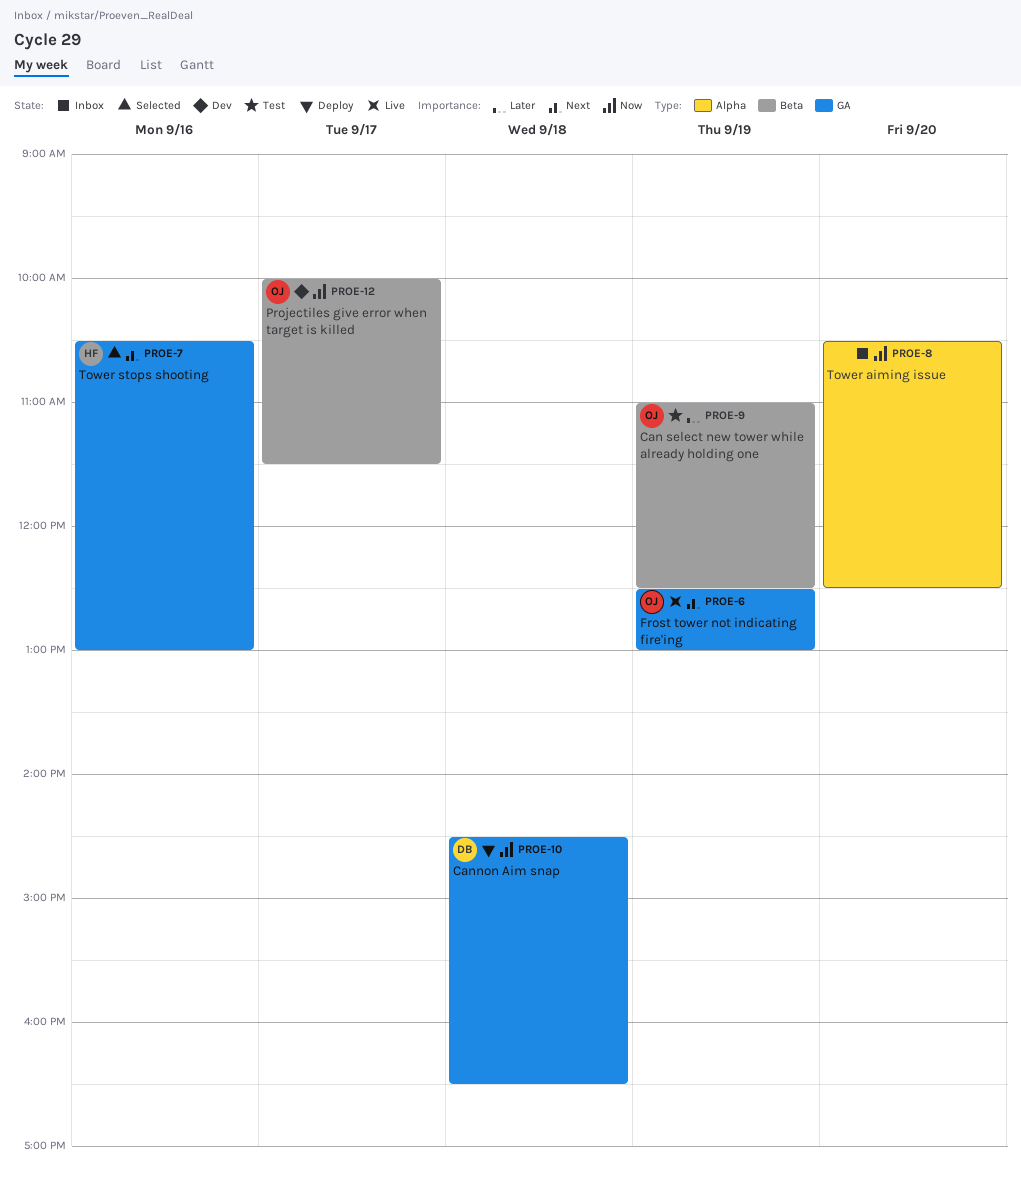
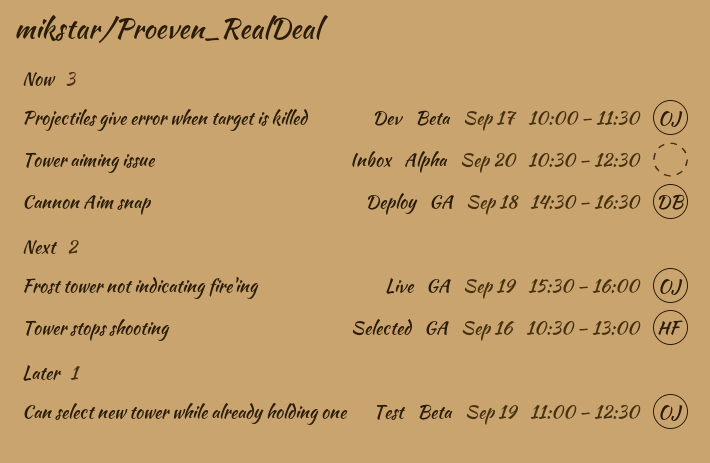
Frost tower not indicating fire'ing, begins: 12:30 -> 15:30
Frost tower not indicating fire'ing, ends: 13:00 -> 16:00

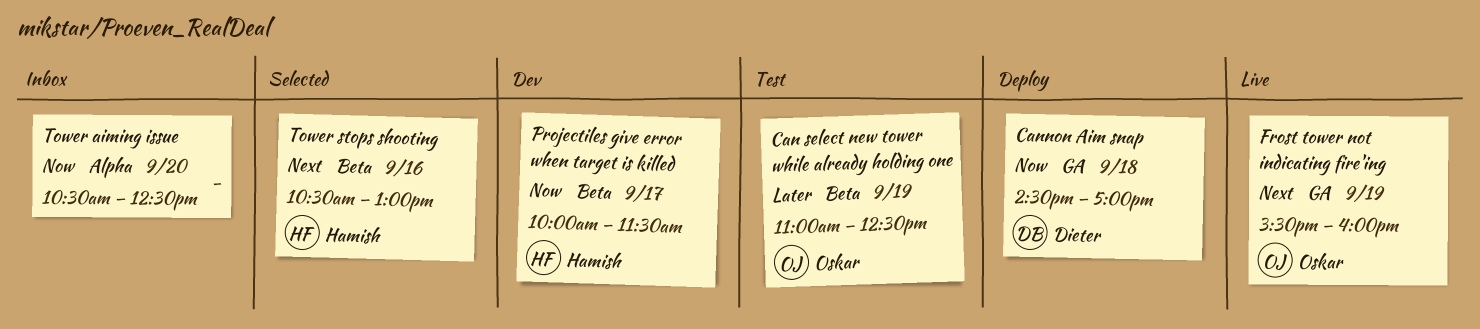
Cannon Aim snap, ends: 16:30 -> 17:00
Projectiles give error when target is killed, owner: Oskar -> Hamish
Tower stops shooting, label: GA -> Beta

